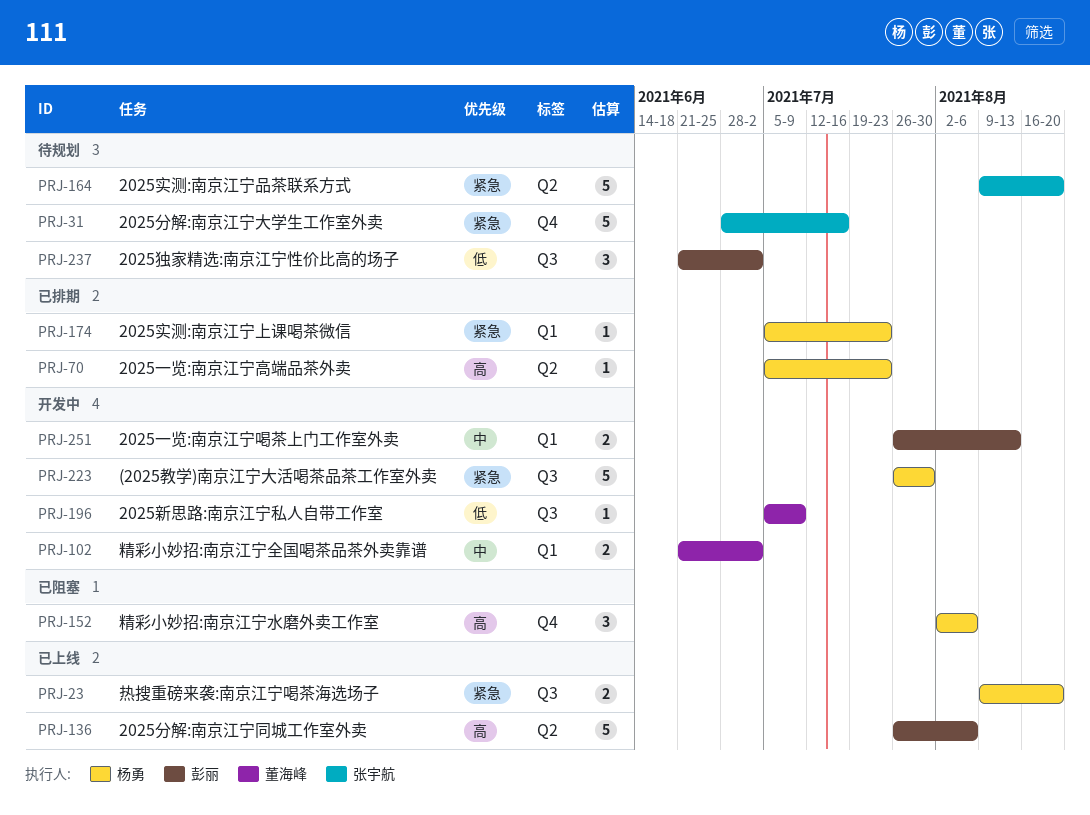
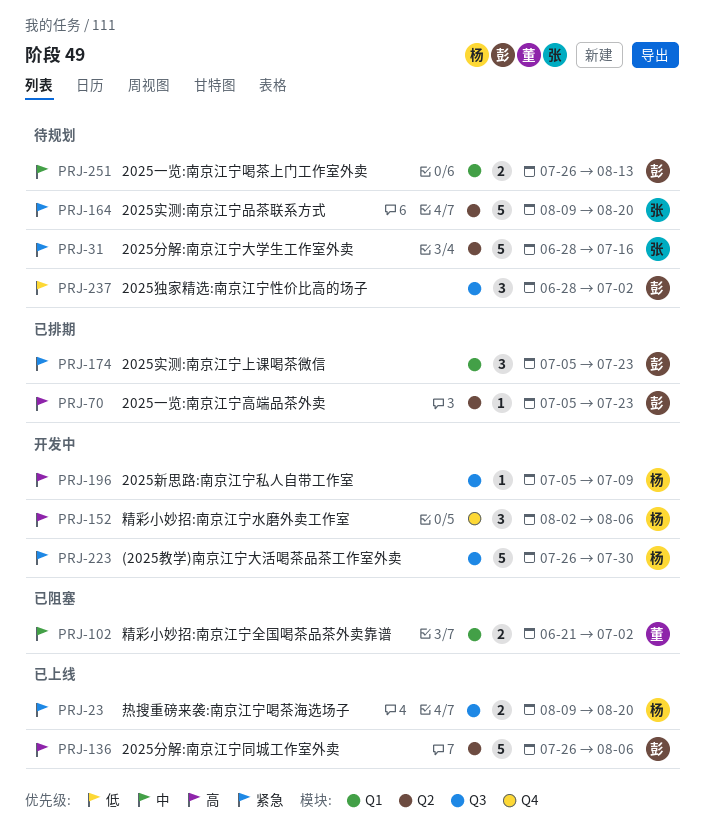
PRJ-31, label: Q4 -> Q2
PRJ-70, owner: 杨勇 -> 彭丽
PRJ-102, status: 开发中 -> 已阻塞
PRJ-152, status: 已阻塞 -> 开发中
PRJ-174, owner: 杨勇 -> 彭丽
PRJ-174, estimate: 1 -> 3
PRJ-196, owner: 董海峰 -> 杨勇
PRJ-196, priority: 低 -> 高
PRJ-237, start: Jun 21 -> Jun 28
PRJ-251, status: 开发中 -> 待规划

